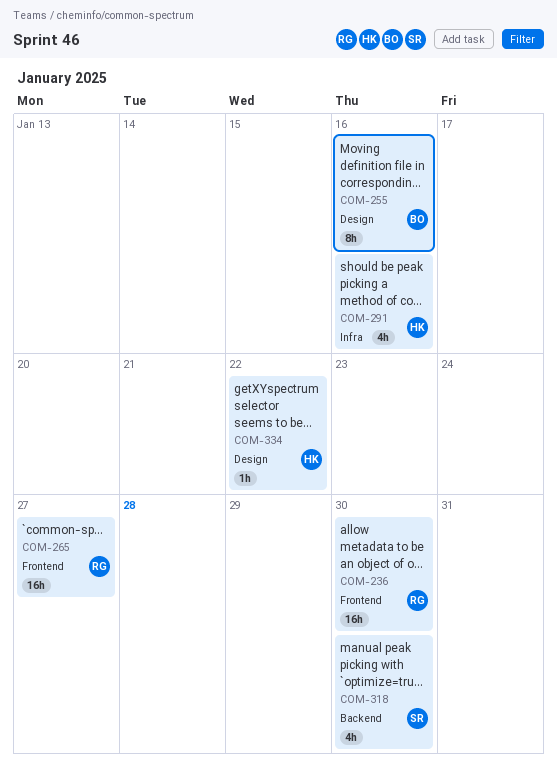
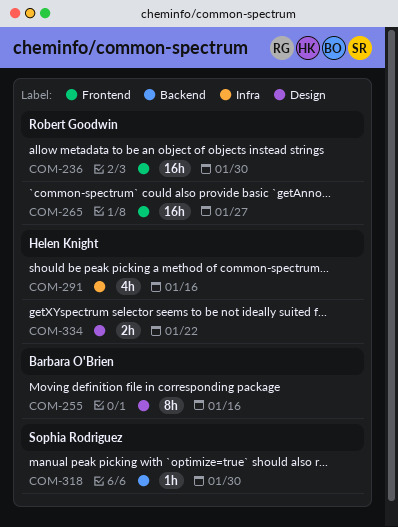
COM-318, estimate: 4h -> 1h
COM-334, estimate: 1h -> 2h

